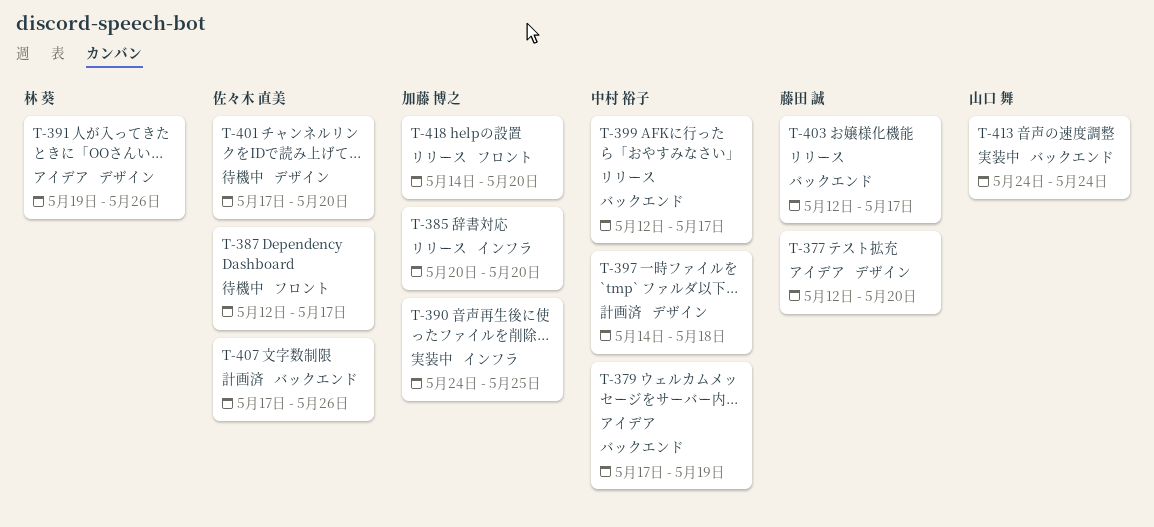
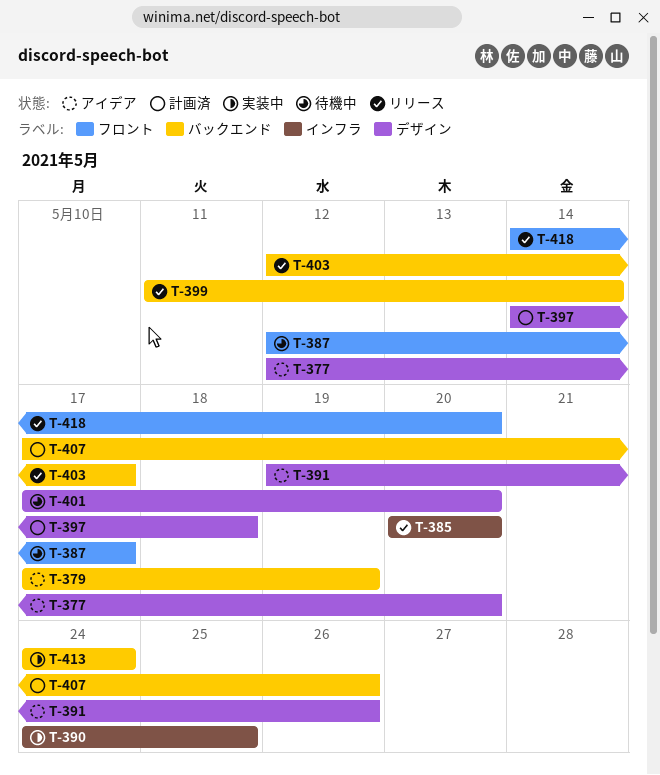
T-399, start: May 12 -> May 11
T-399, due: May 17 -> May 14

